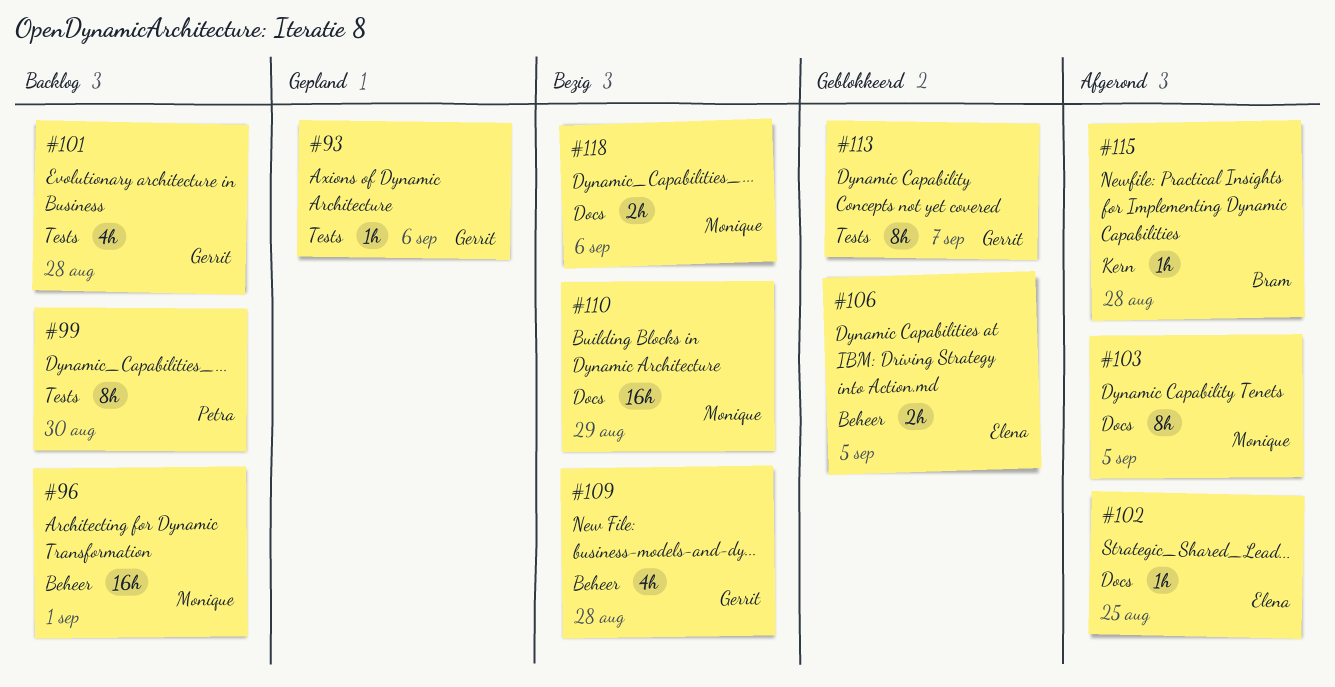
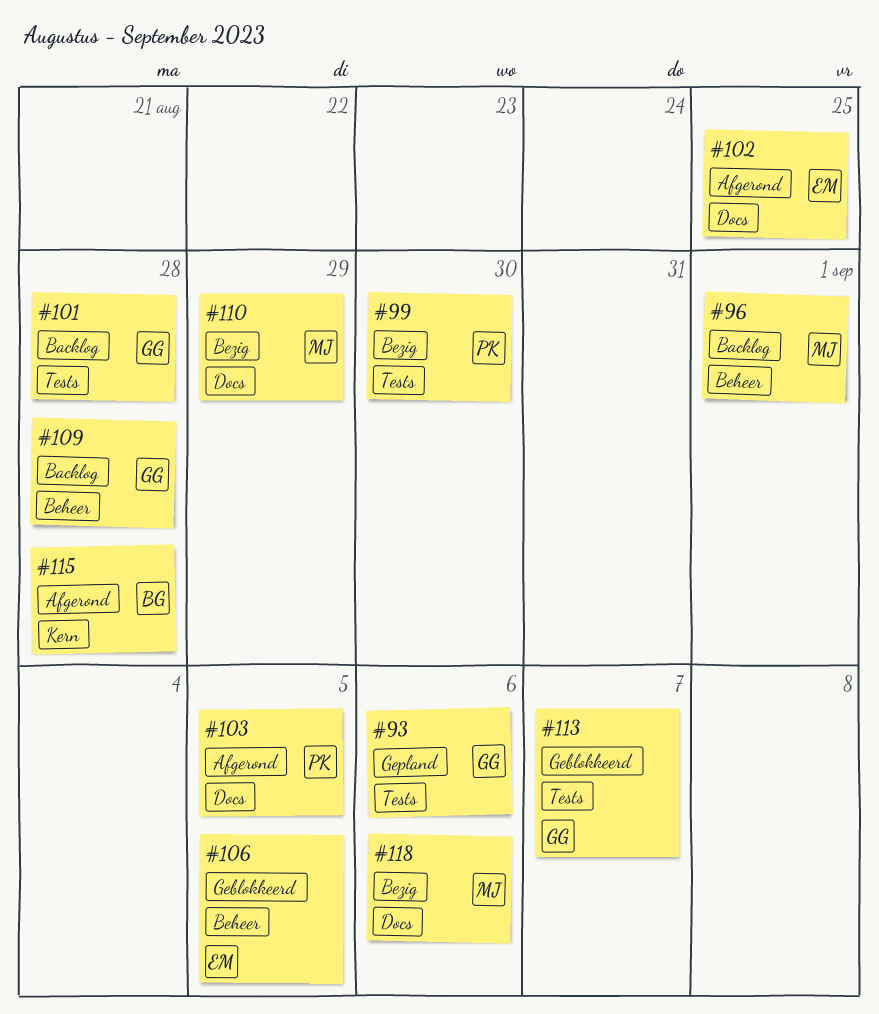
#99, status: Backlog -> Bezig
#103, owner: Monique -> Petra
#109, status: Bezig -> Backlog

